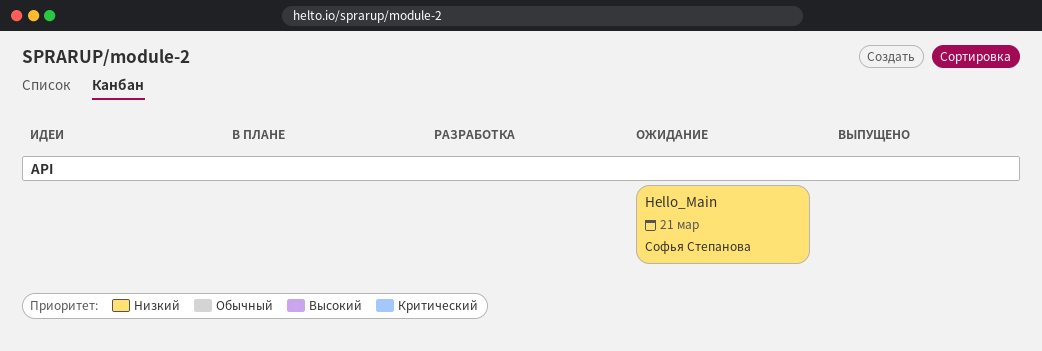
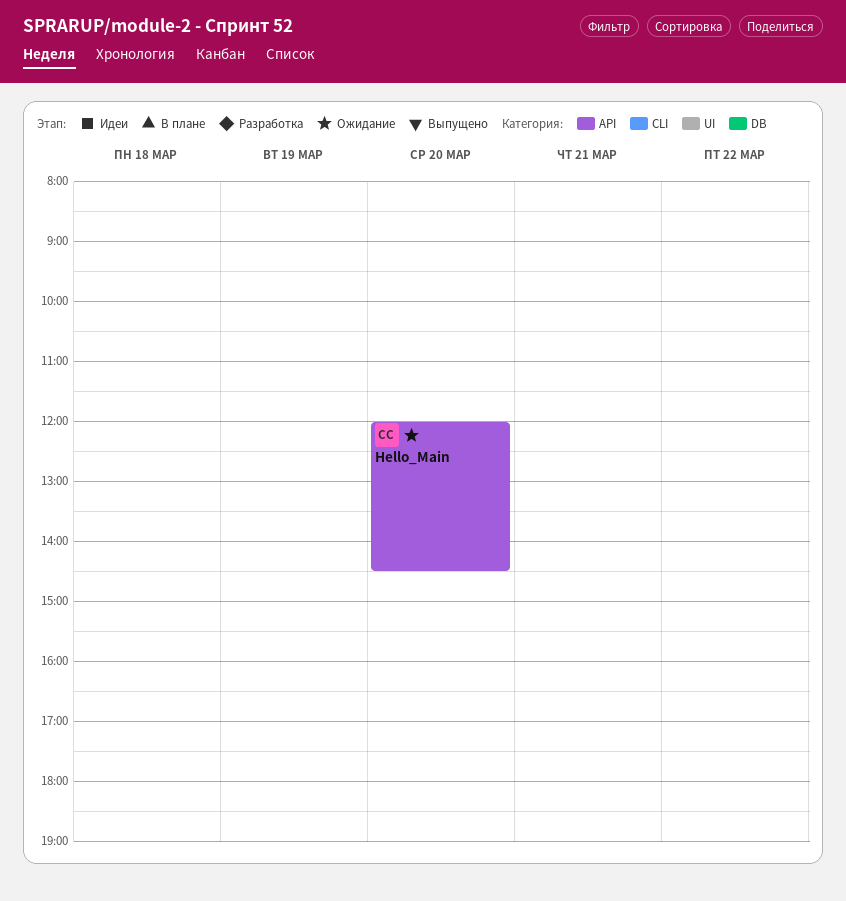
Hello_Main, day: Mar 21 -> Mar 20

